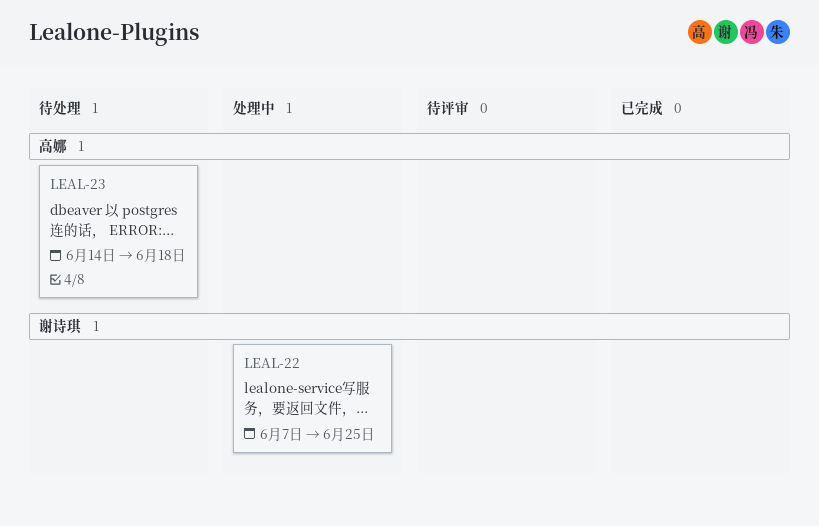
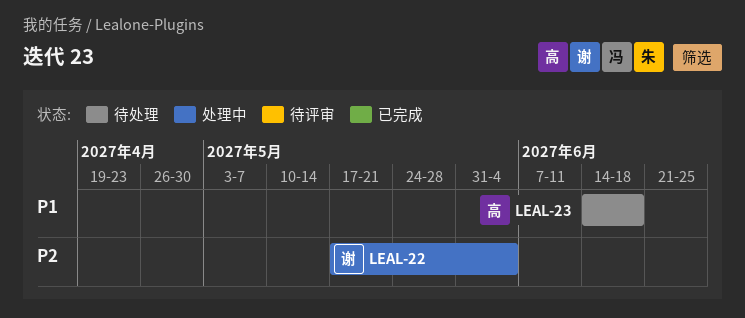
LEAL-22, start: Jun 7 -> May 17
LEAL-22, due: Jun 25 -> Jun 4

